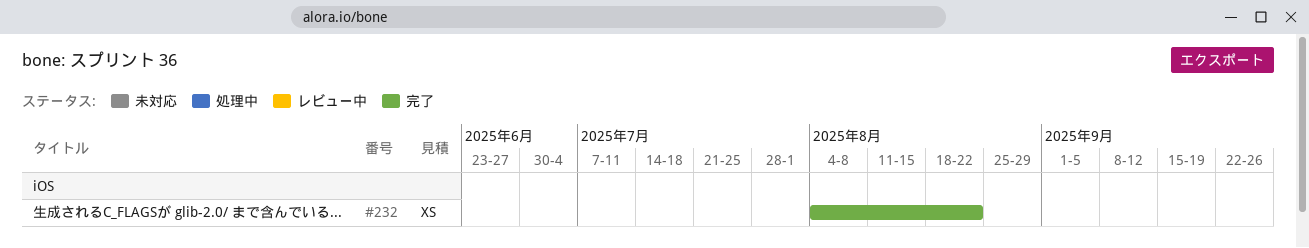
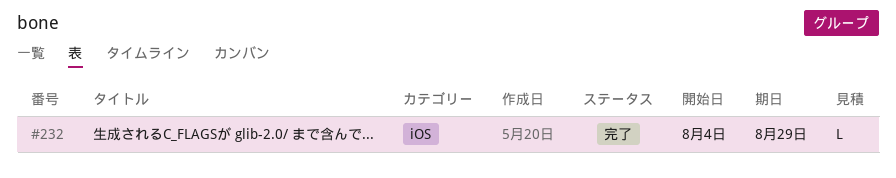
#232, estimate: XS -> L
#232, due: Aug 22 -> Aug 29

